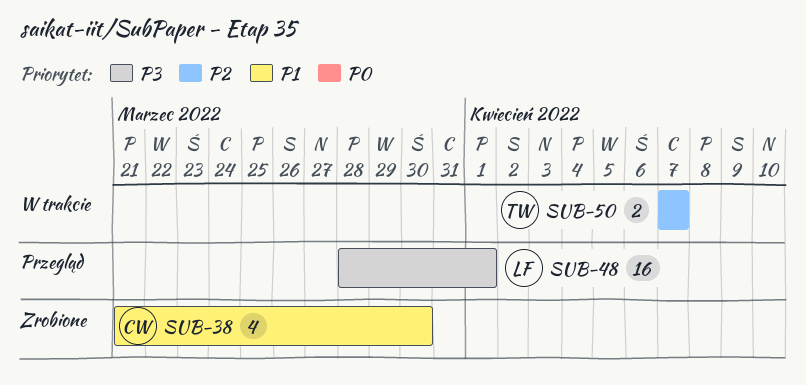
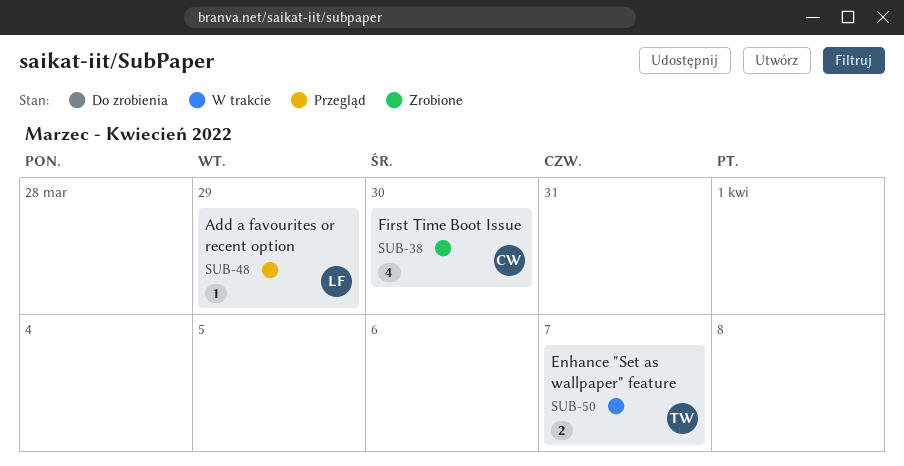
SUB-48, estimate: 16 -> 1
SUB-48, due: Apr 1 -> Mar 29

